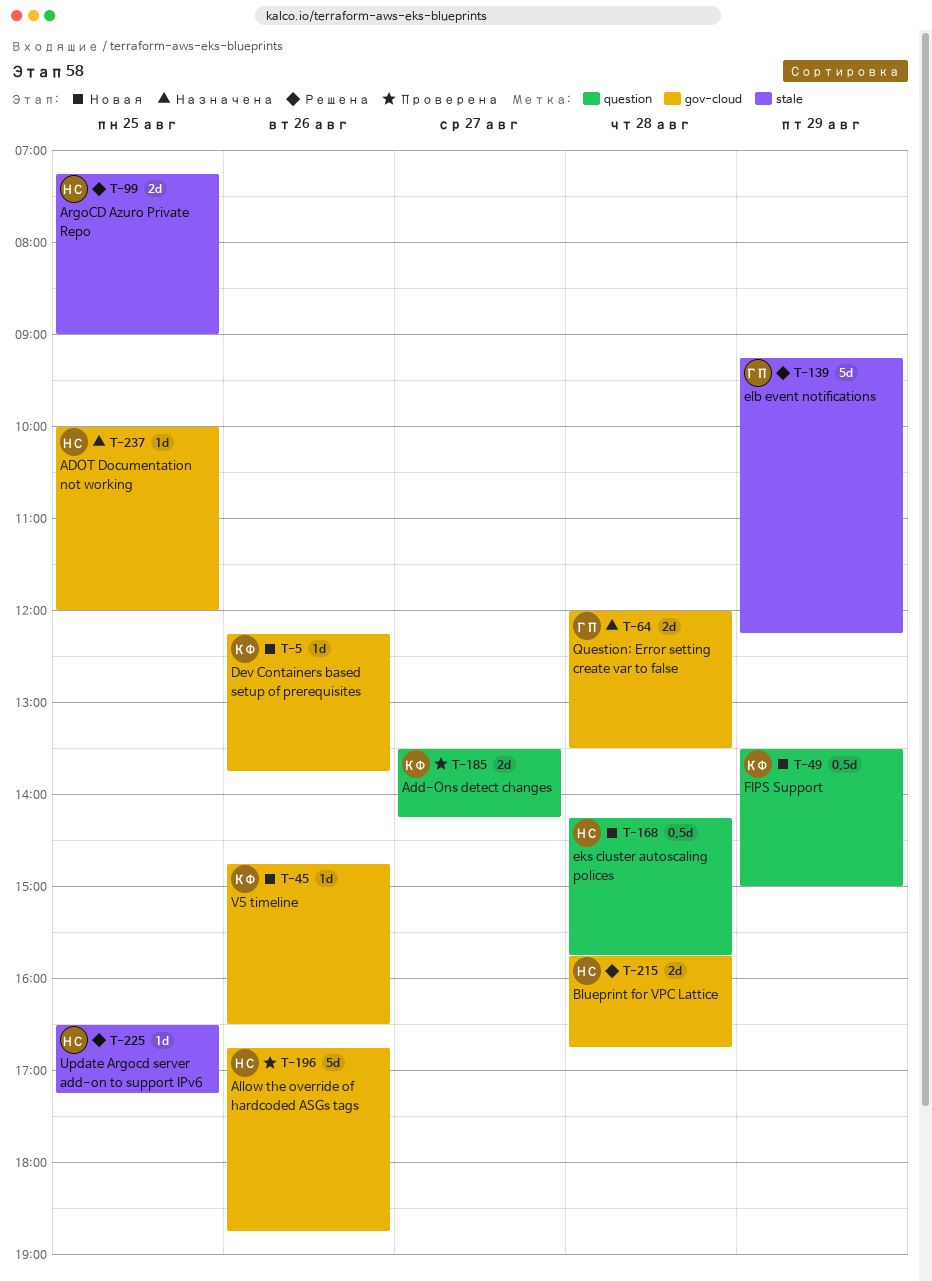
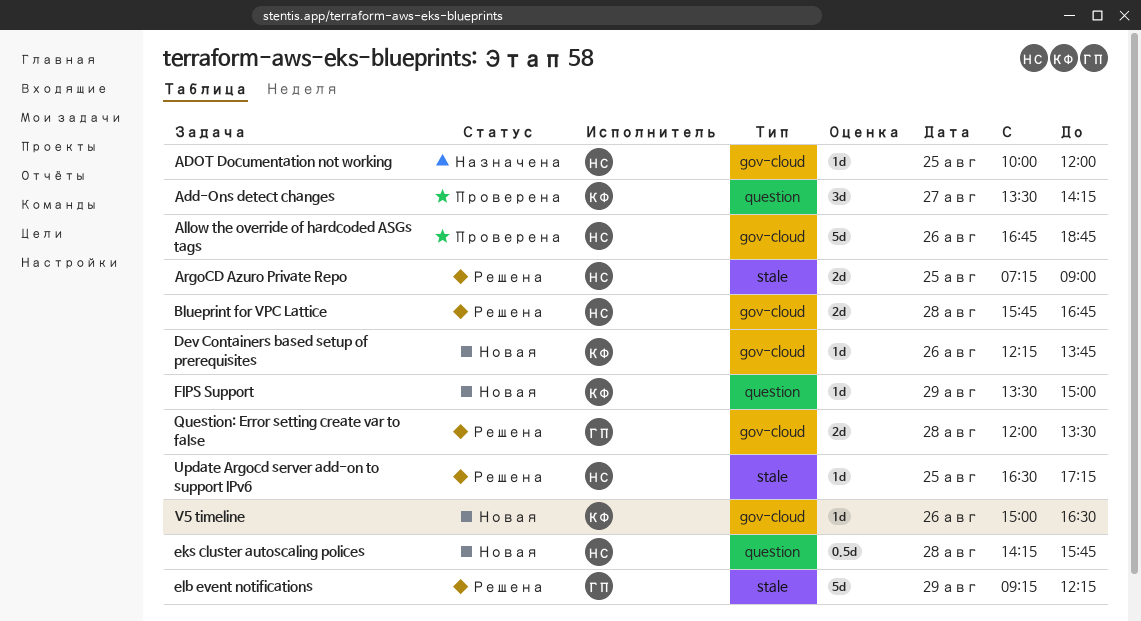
Add-Ons detect changes, estimate: 2d -> 3d
FIPS Support, estimate: 0.5d -> 1d
Question: Error setting create var to false, status: Назначена -> Решена
V5 timeline, begins: 14:45 -> 15:00

